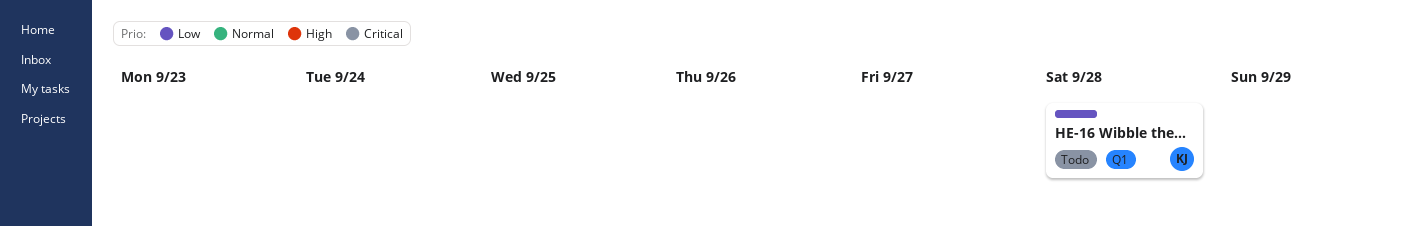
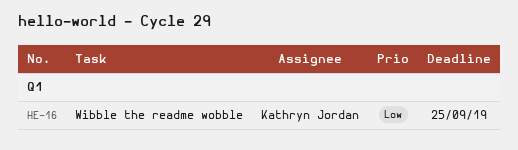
HE-16, due: Sep 28 -> Sep 25

